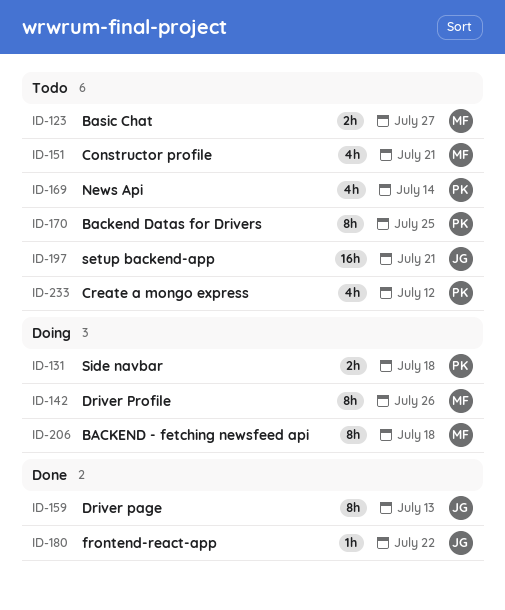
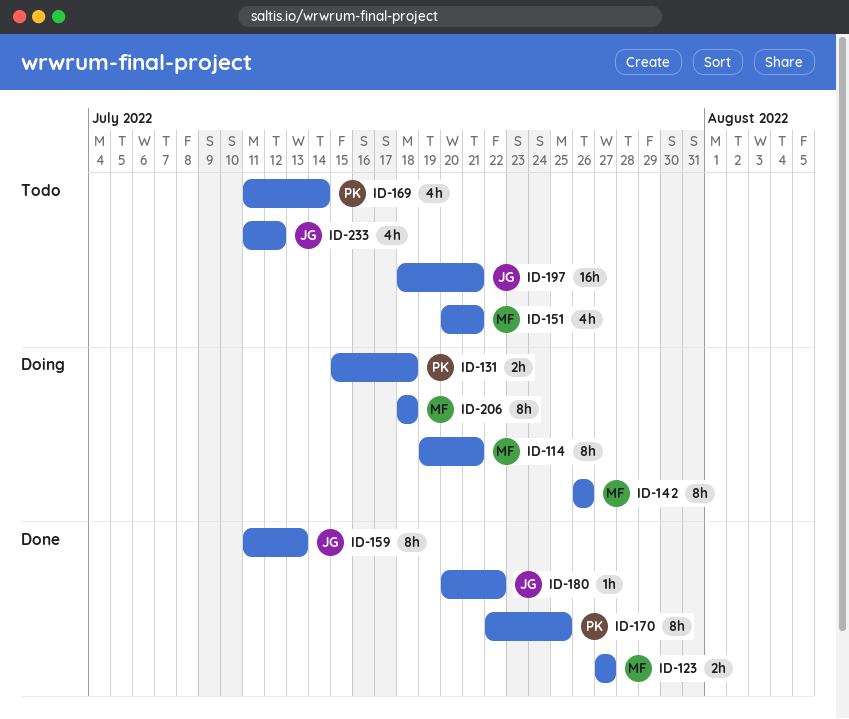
ID-114: none -> present
ID-123, status: Todo -> Done
ID-170, status: Todo -> Done
ID-233, owner: PK -> JG

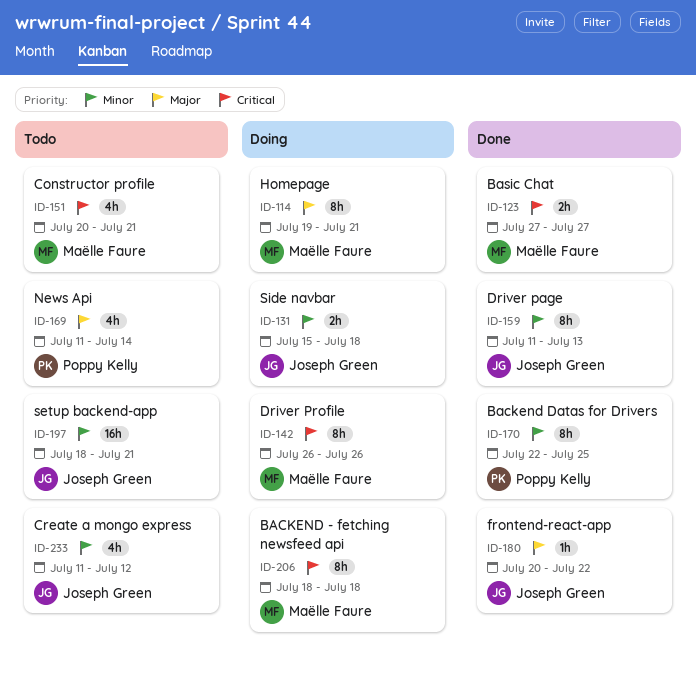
ID-131, owner: Poppy Kelly -> Joseph Green

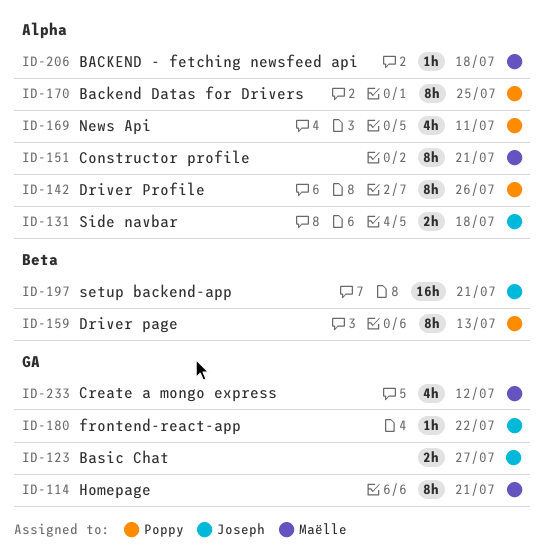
ID-123, owner: Maëlle Faure -> Joseph Green
ID-142, owner: Maëlle Faure -> Poppy Kelly
ID-151, estimate: 4h -> 8h
ID-159, owner: Joseph Green -> Poppy Kelly
ID-169, due: Jul 14 -> Jul 11
ID-206, estimate: 8h -> 1h
ID-233, owner: Joseph Green -> Maëlle Faure

